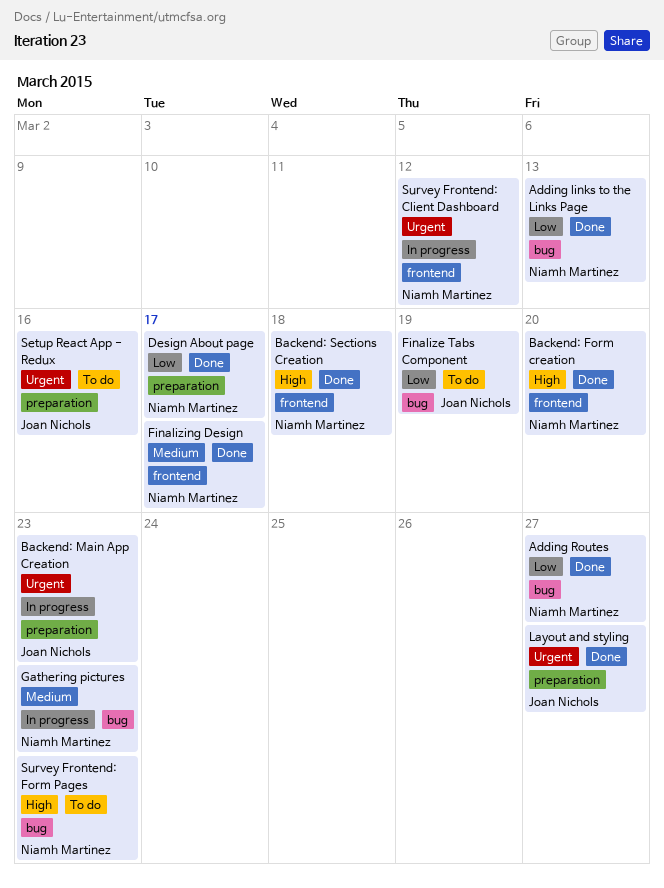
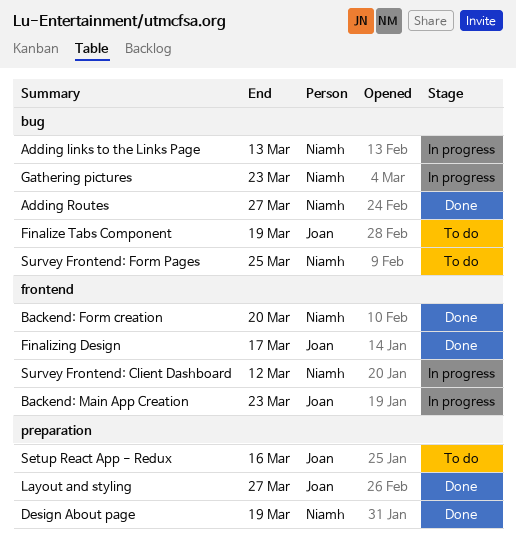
Adding links to the Links Page, status: Done -> In progress
Backend: Main App Creation, label: preparation -> frontend
Backend: Sections Creation: present -> none
Design About page, due: Mar 17 -> Mar 19
Finalizing Design, owner: Niamh Martinez -> Joan Nichols
Survey Frontend: Form Pages, due: Mar 23 -> Mar 25

